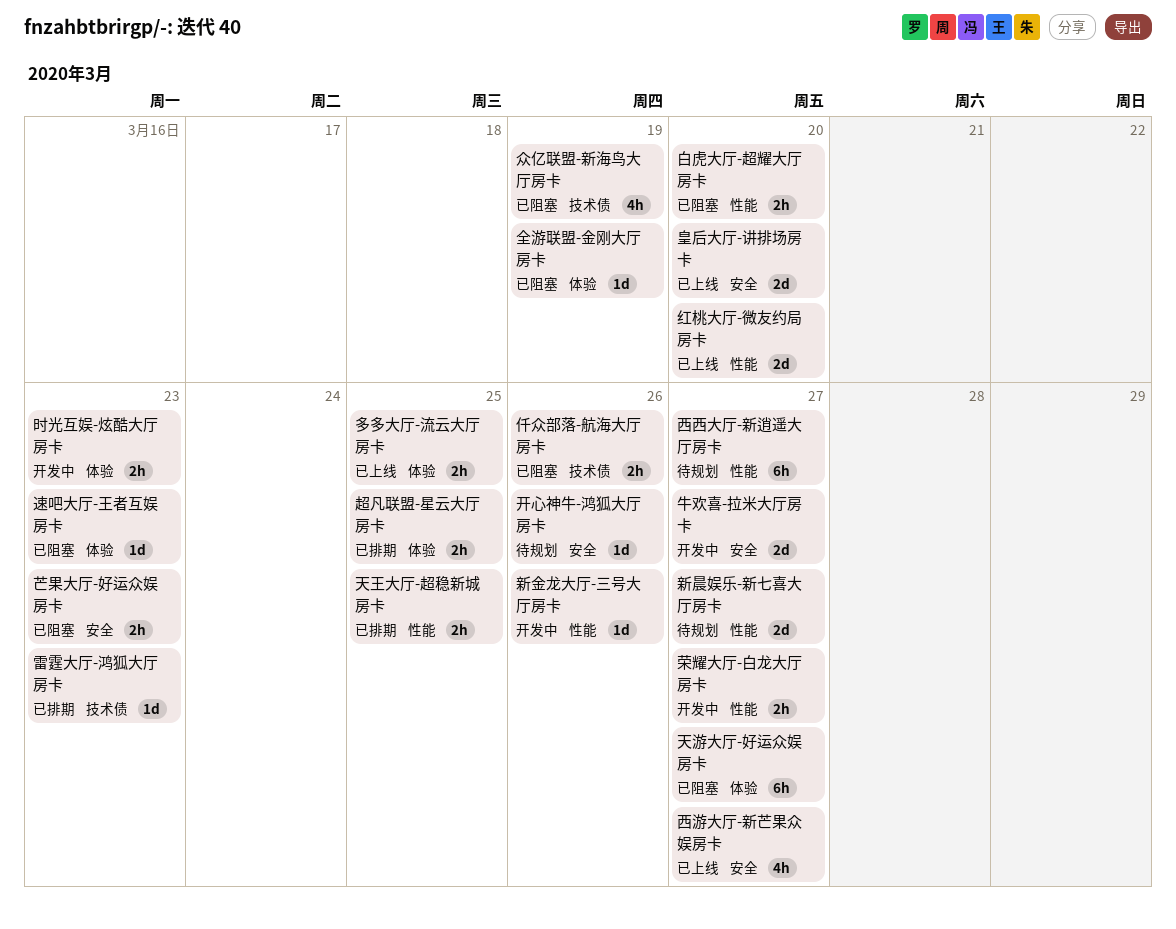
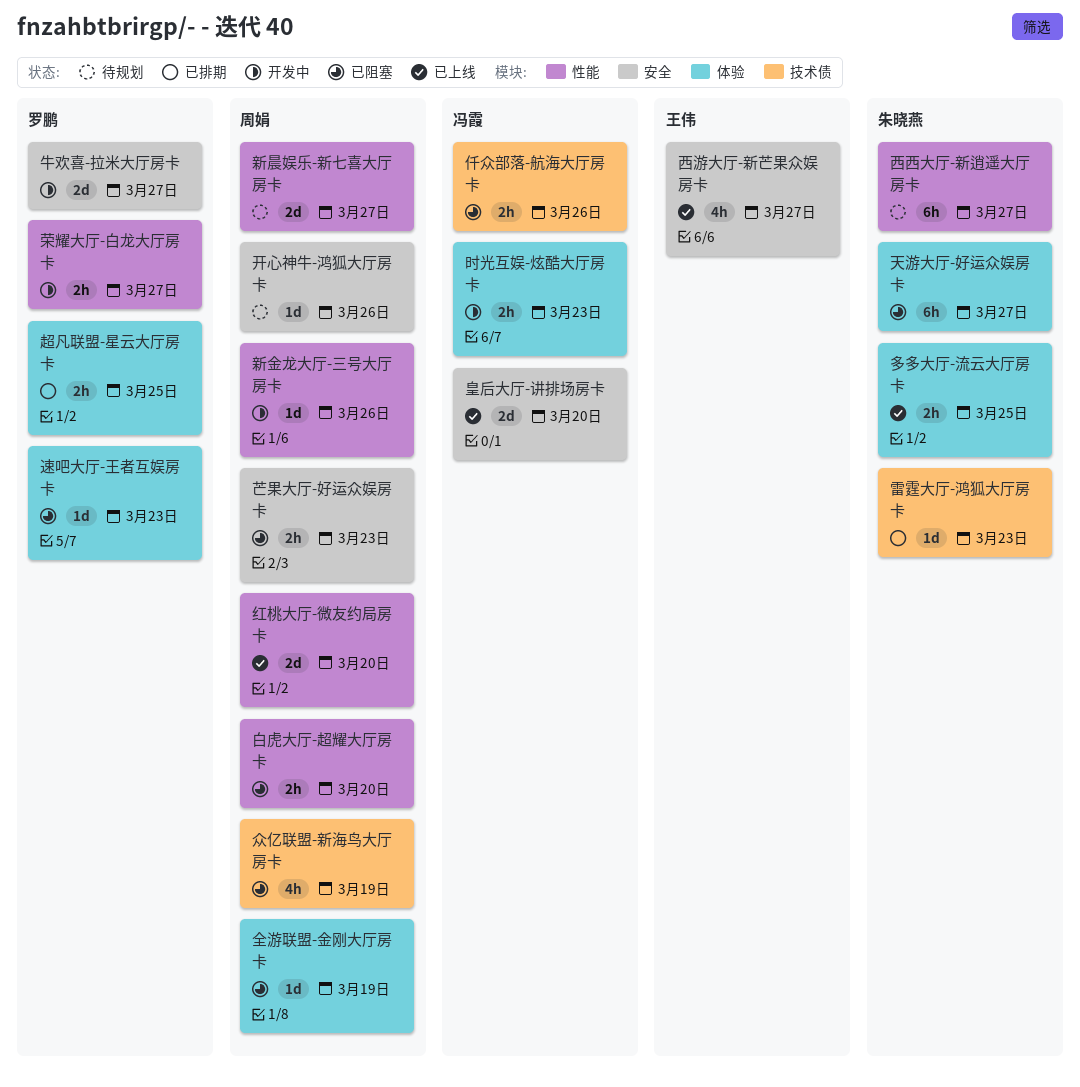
天王大厅-超稳新城房卡: present -> none

